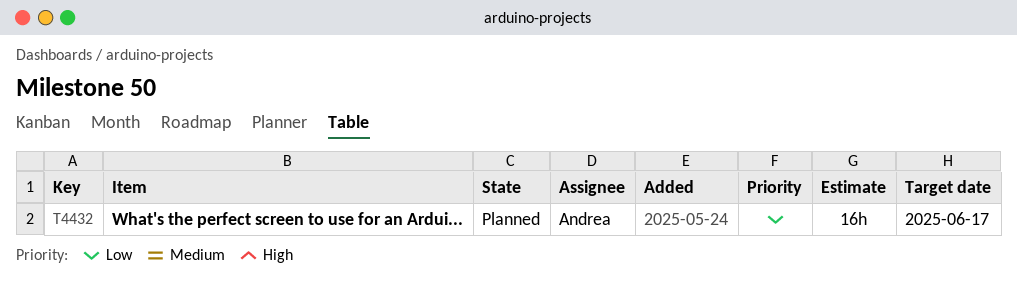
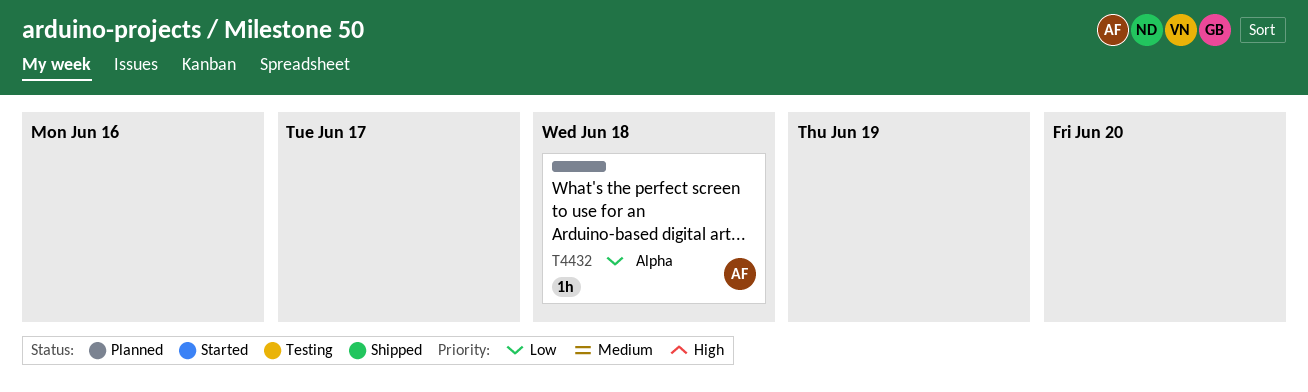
T4432, estimate: 16h -> 1h
T4432, due: Jun 17 -> Jun 18

